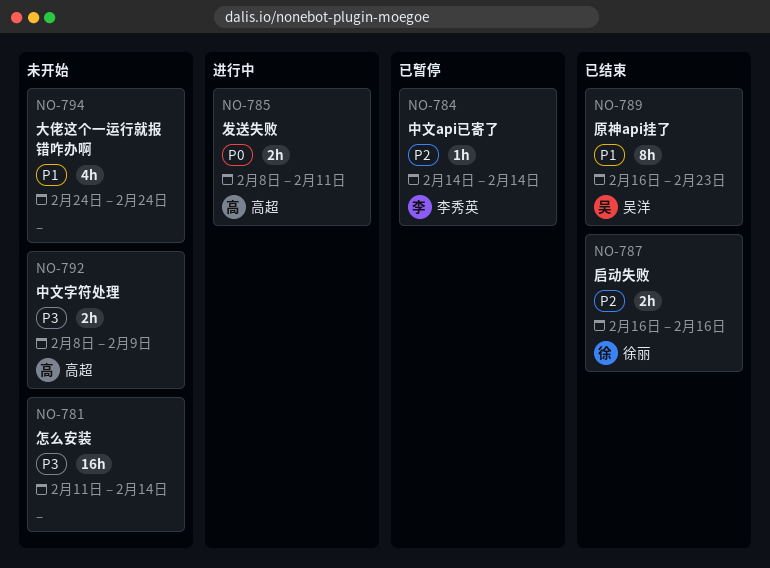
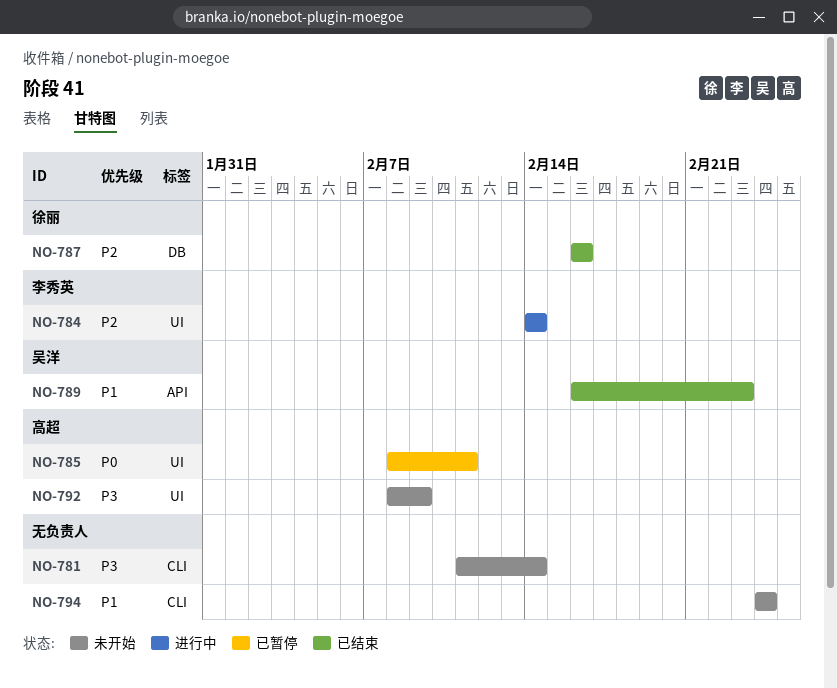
NO-784, status: 已暂停 -> 进行中
NO-785, status: 进行中 -> 已暂停

